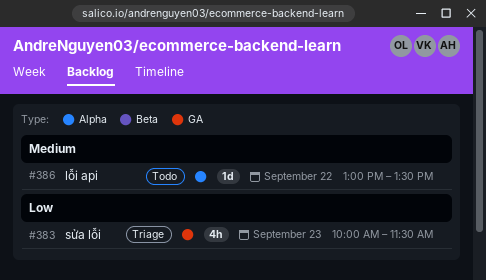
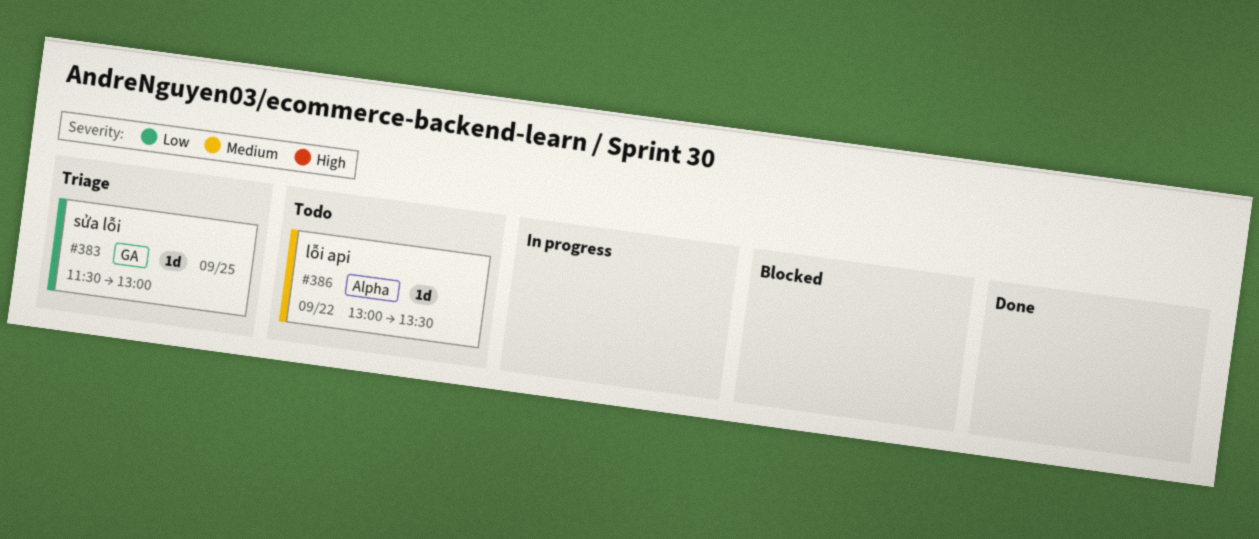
#383, estimate: 4h -> 1d
#383, day: Sep 23 -> Sep 25
#383, begins: 10:00 -> 11:30
#383, ends: 11:30 -> 13:00

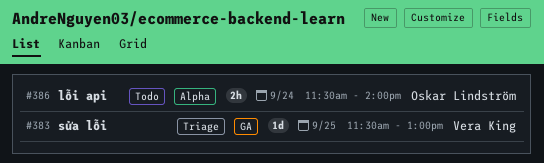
#386, estimate: 1d -> 2h
#386, day: Sep 22 -> Sep 24
#386, begins: 13:00 -> 11:30
#386, ends: 13:30 -> 14:00

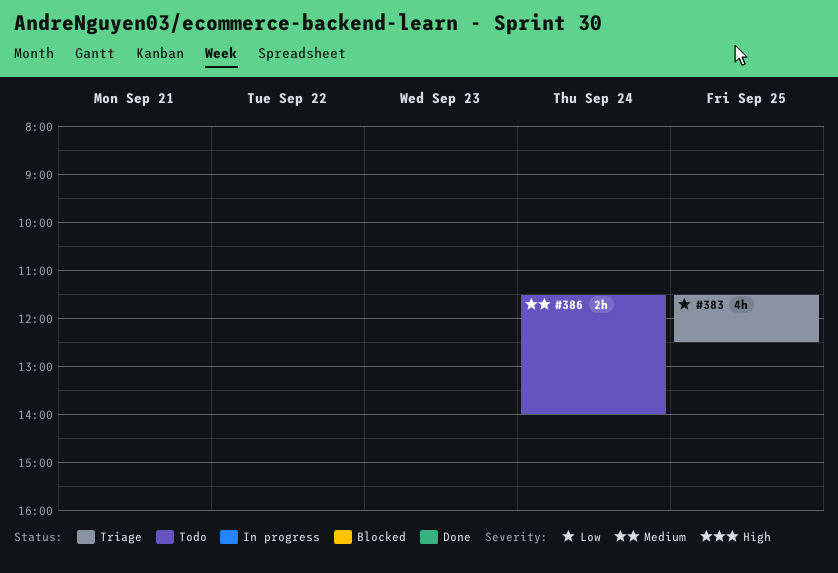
#383, estimate: 1d -> 4h
#383, ends: 13:00 -> 12:30

